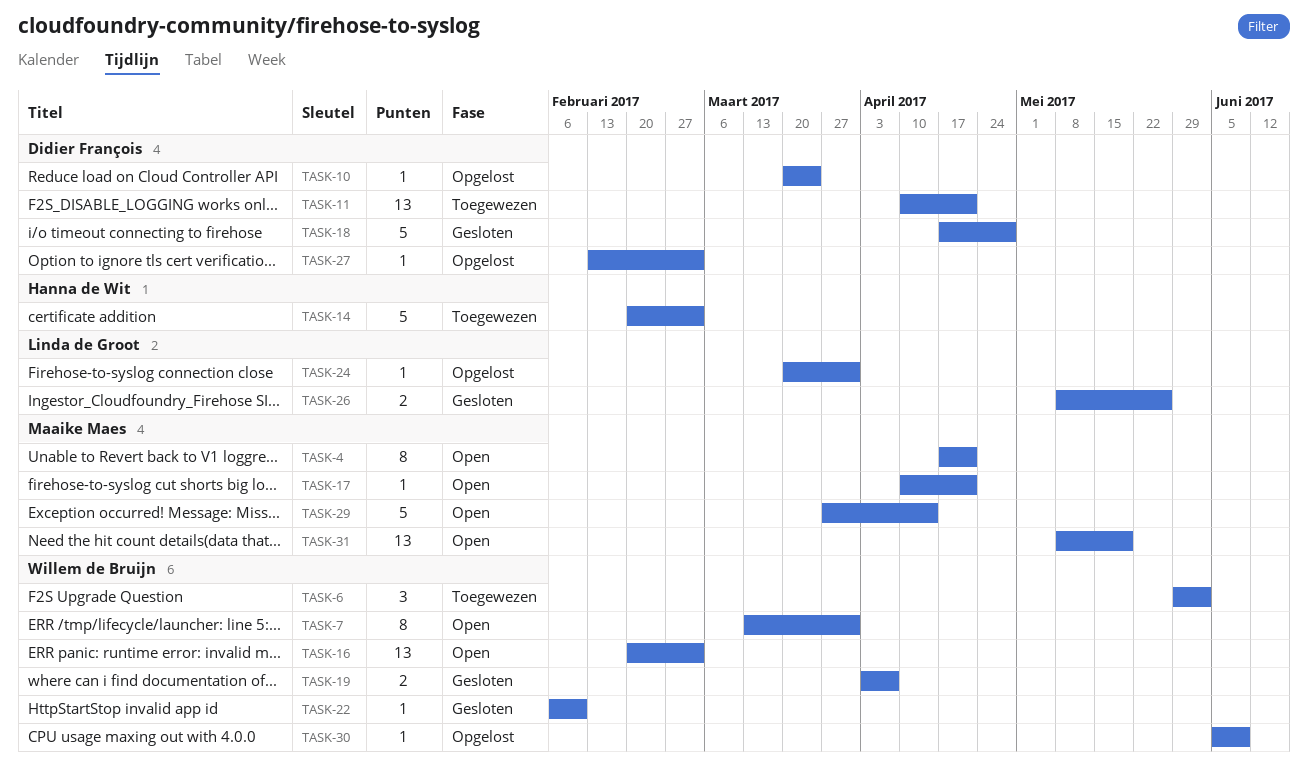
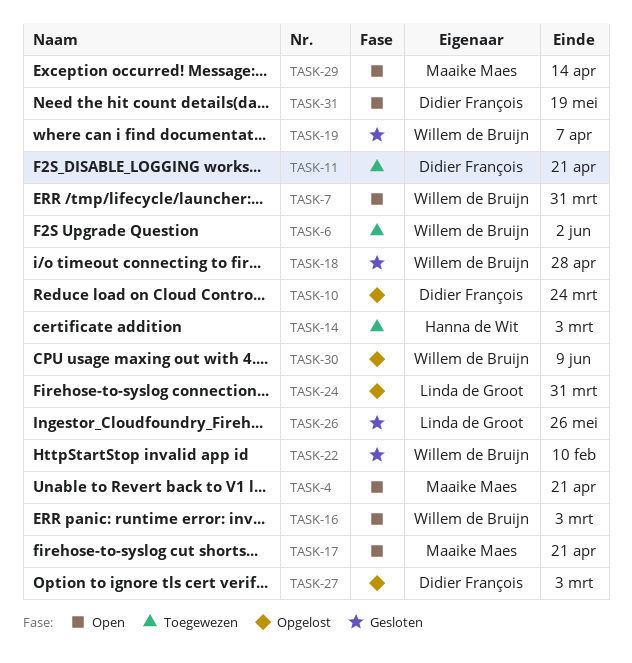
TASK-18, owner: Didier François -> Willem de Bruijn
TASK-31, owner: Maaike Maes -> Didier François

